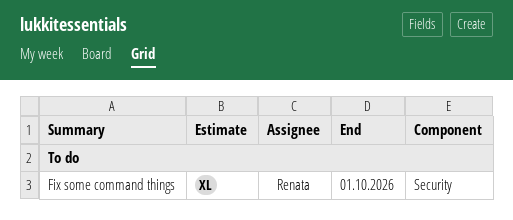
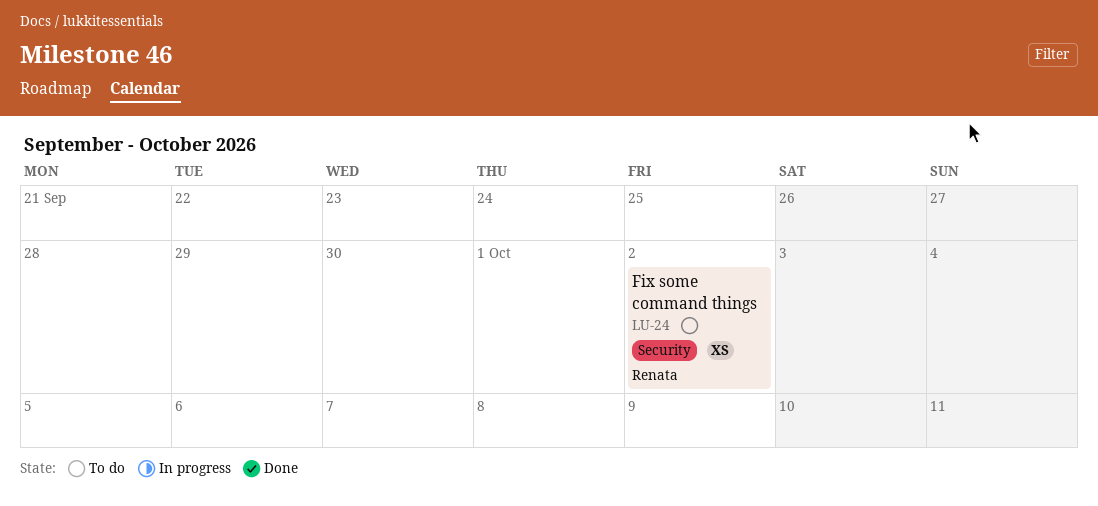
Fix some command things, estimate: XL -> XS
Fix some command things, due: Oct 1 -> Oct 2

